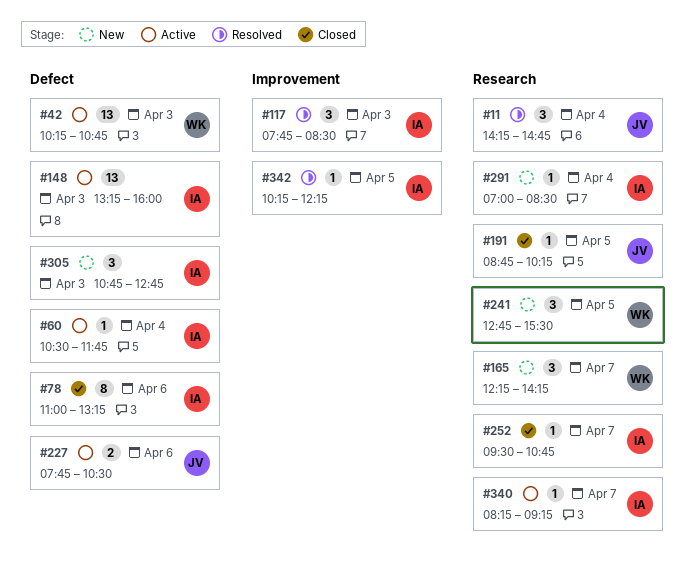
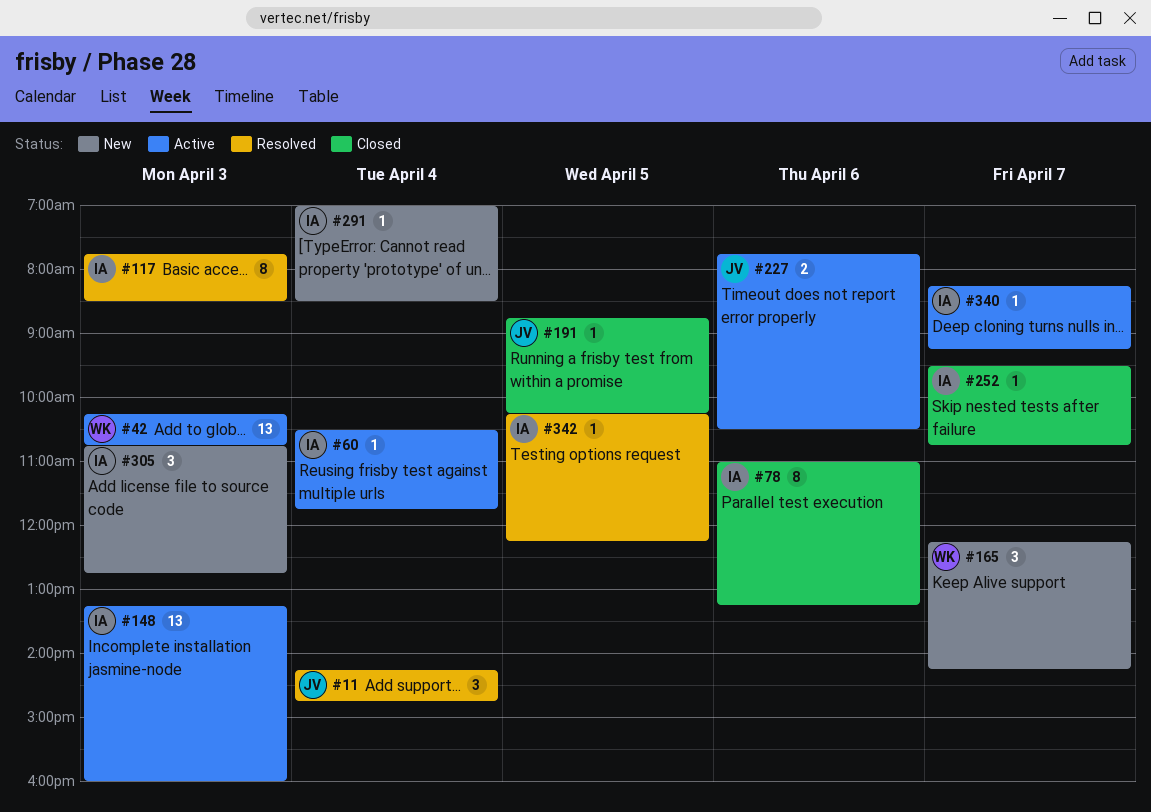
#117, estimate: 3 -> 8
#241: present -> none

